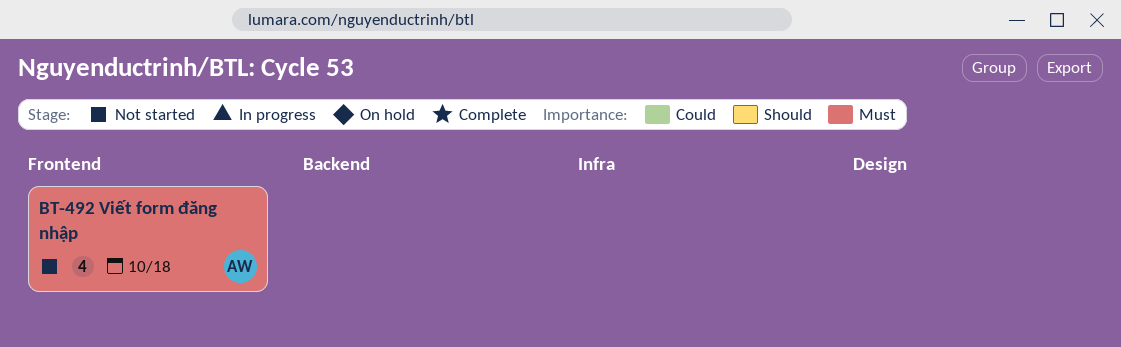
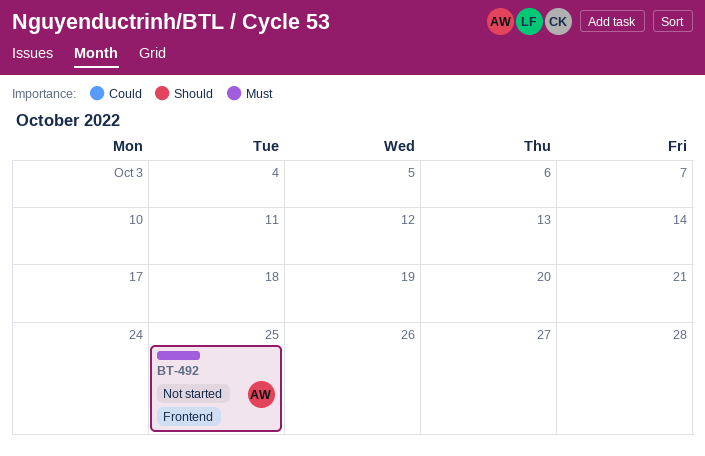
BT-492, due: Oct 18 -> Oct 25

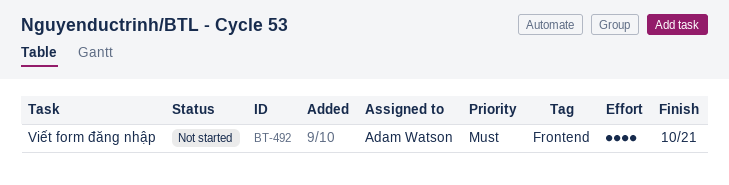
BT-492, due: Oct 25 -> Oct 21

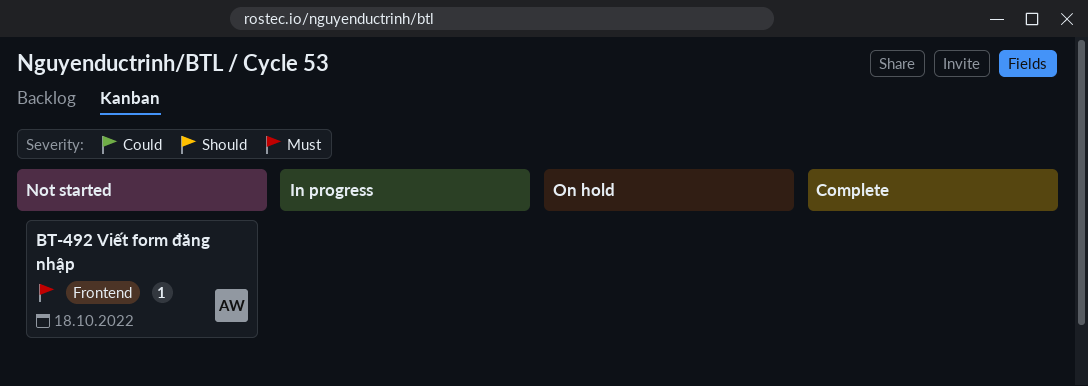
BT-492, estimate: 4 -> 1
BT-492, due: Oct 21 -> Oct 18

